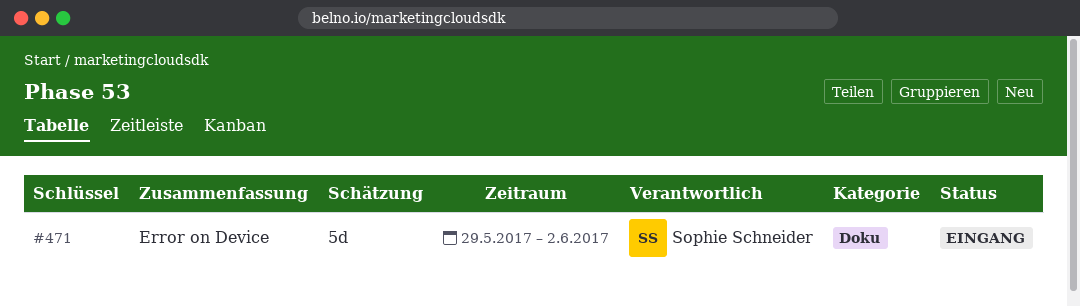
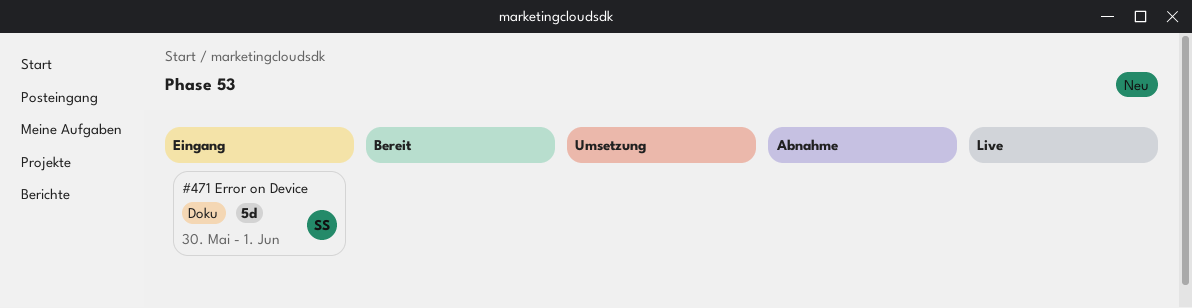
#471, start: May 29 -> May 30
#471, due: Jun 2 -> Jun 1

